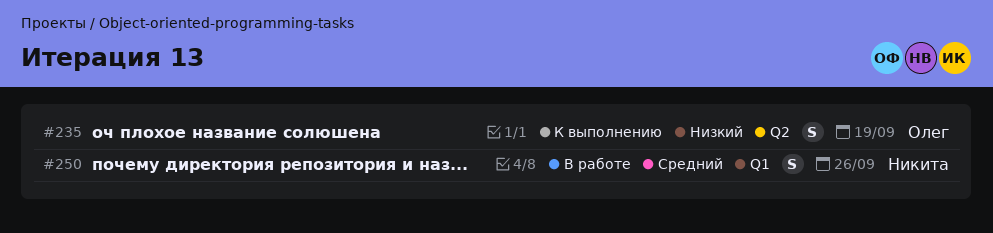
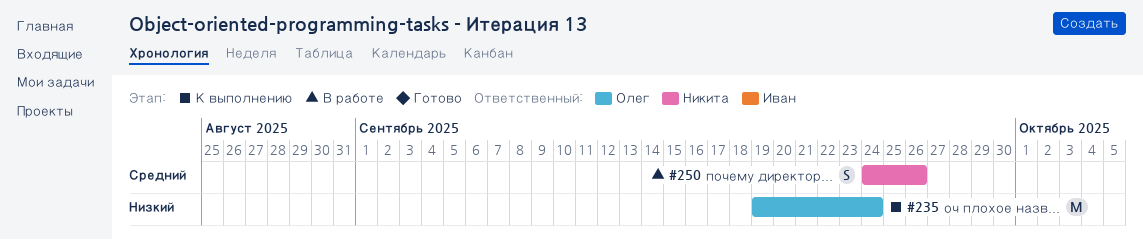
#235, estimate: S -> M
#235, due: Sep 19 -> Sep 24

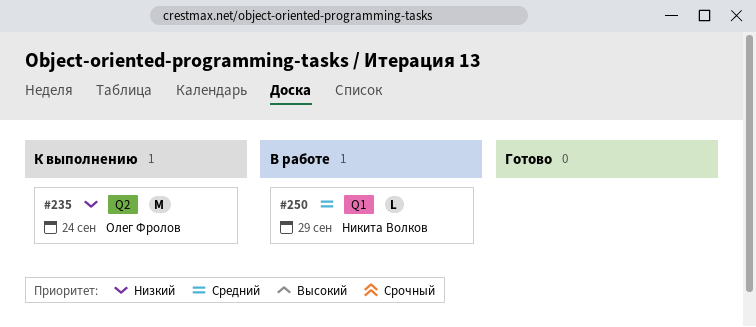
#250, estimate: S -> L
#250, due: Sep 26 -> Sep 29

